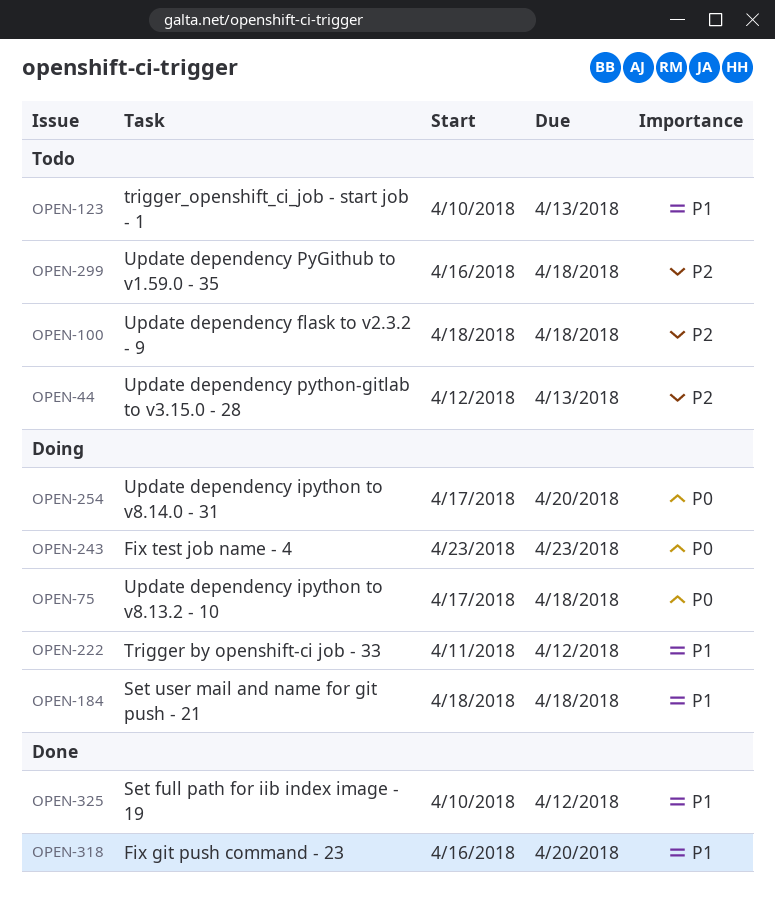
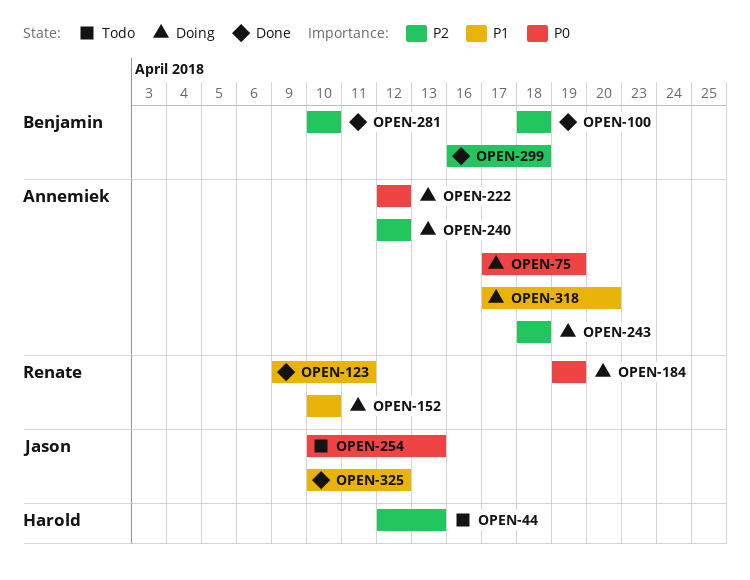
OPEN-75, due: Apr 18 -> Apr 19
OPEN-100, status: Todo -> Done
OPEN-123, status: Todo -> Done
OPEN-123, start: Apr 10 -> Apr 9
OPEN-123, due: Apr 13 -> Apr 11
OPEN-152: none -> present
OPEN-184, priority: P1 -> P0
OPEN-184, start: Apr 18 -> Apr 19
OPEN-184, due: Apr 18 -> Apr 19
OPEN-222, priority: P1 -> P0
OPEN-222, start: Apr 11 -> Apr 12
OPEN-240: none -> present
OPEN-243, priority: P0 -> P2
OPEN-243, start: Apr 23 -> Apr 18
OPEN-243, due: Apr 23 -> Apr 18
OPEN-254, status: Doing -> Todo
OPEN-254, start: Apr 17 -> Apr 10
OPEN-254, due: Apr 20 -> Apr 13
OPEN-281: none -> present
OPEN-299, status: Todo -> Done
OPEN-318, status: Done -> Doing
OPEN-318, start: Apr 16 -> Apr 17

